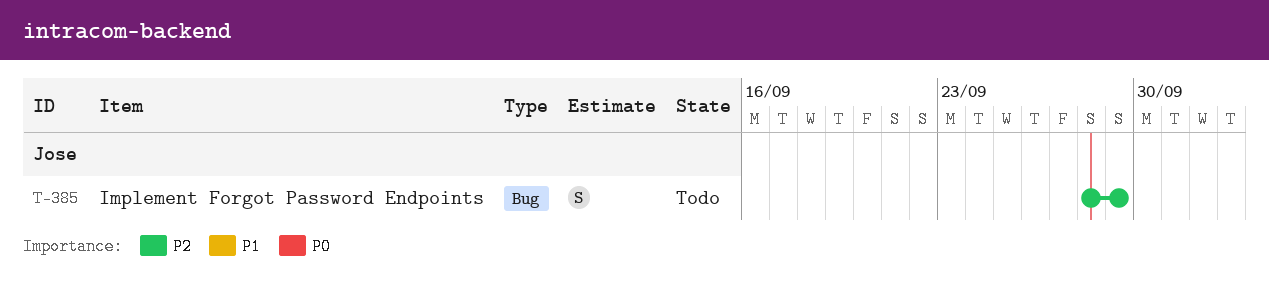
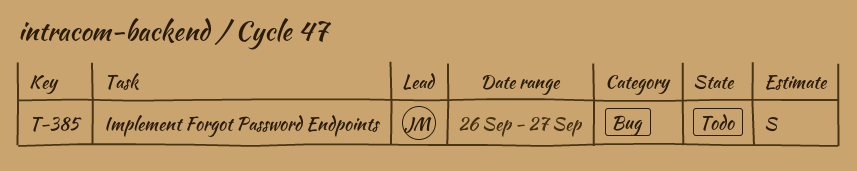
T-385, start: Sep 28 -> Sep 26
T-385, due: Sep 29 -> Sep 27

